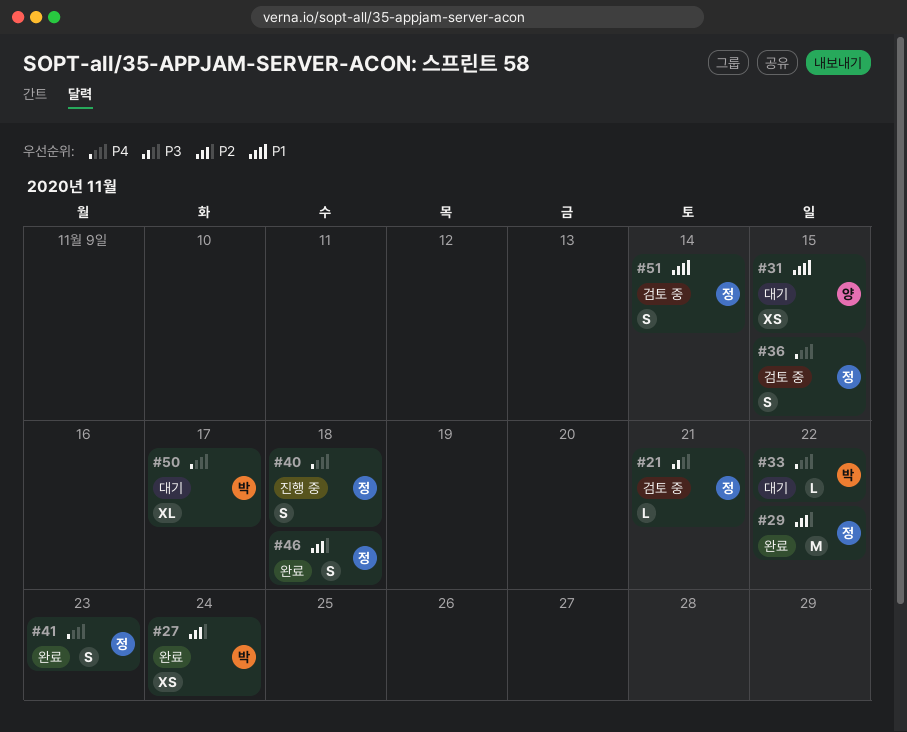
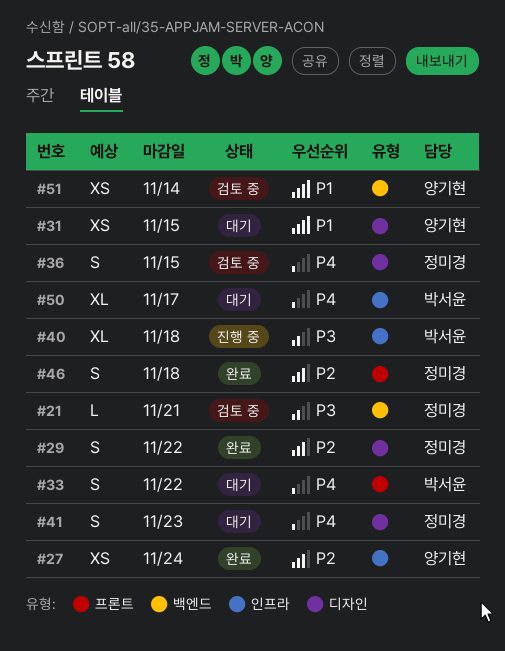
#27, owner: 박서윤 -> 양기현
#29, estimate: M -> S
#33, estimate: L -> S
#40, owner: 정미경 -> 박서윤
#40, priority: P4 -> P3
#40, estimate: S -> XL
#41, status: 완료 -> 대기
#51, owner: 정미경 -> 양기현
#51, estimate: S -> XS

